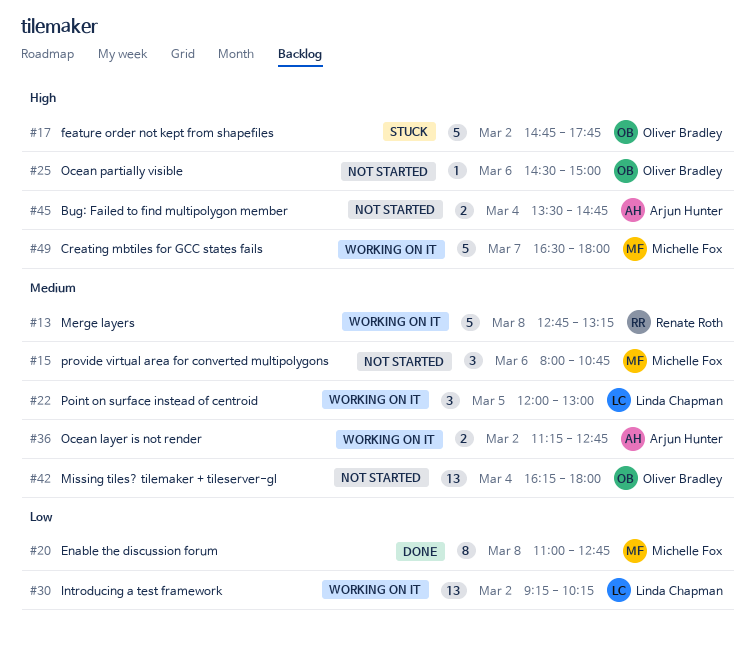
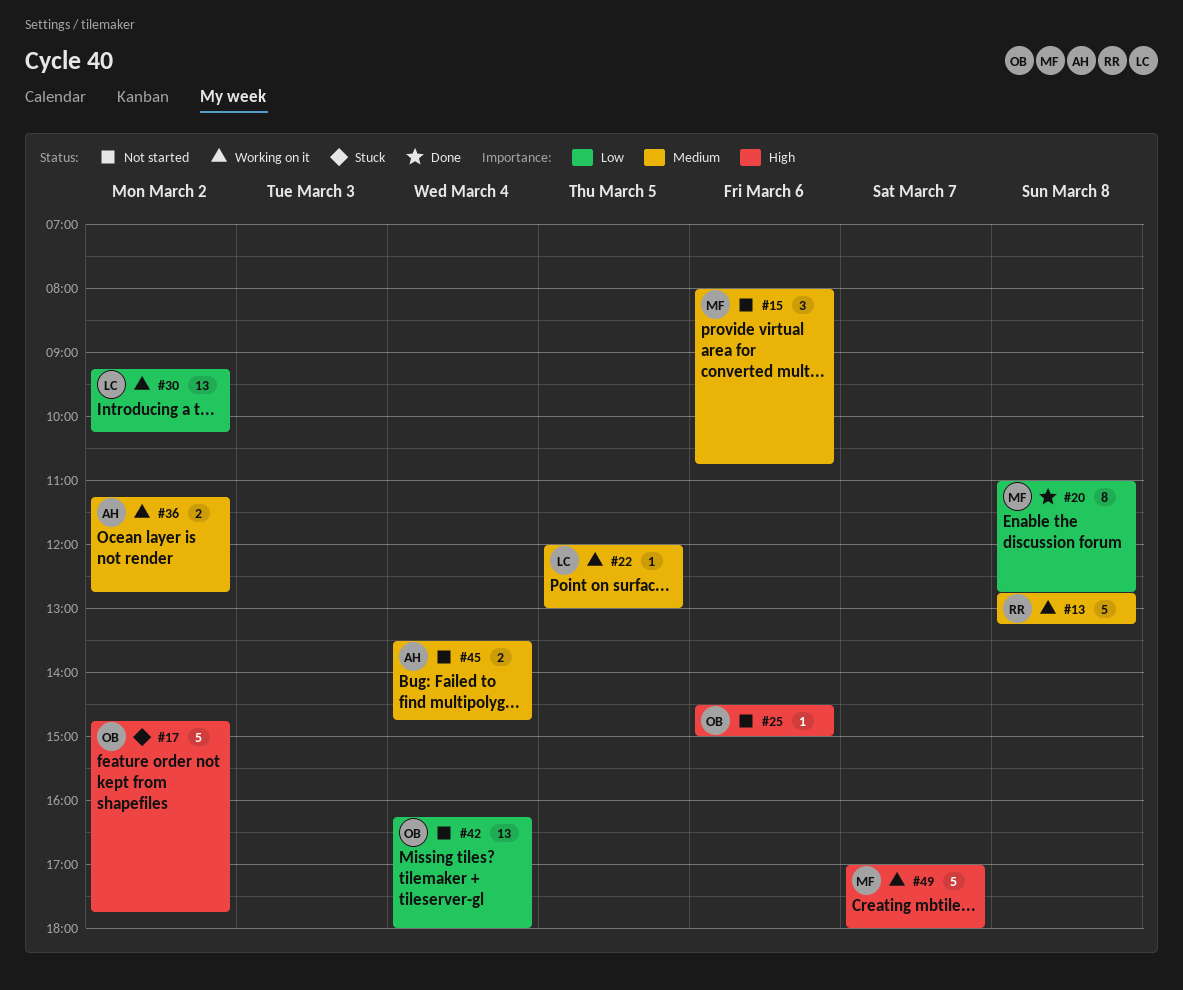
#22, estimate: 3 -> 1
#42, priority: Medium -> Low
#45, priority: High -> Medium
#49, begins: 16:30 -> 17:00

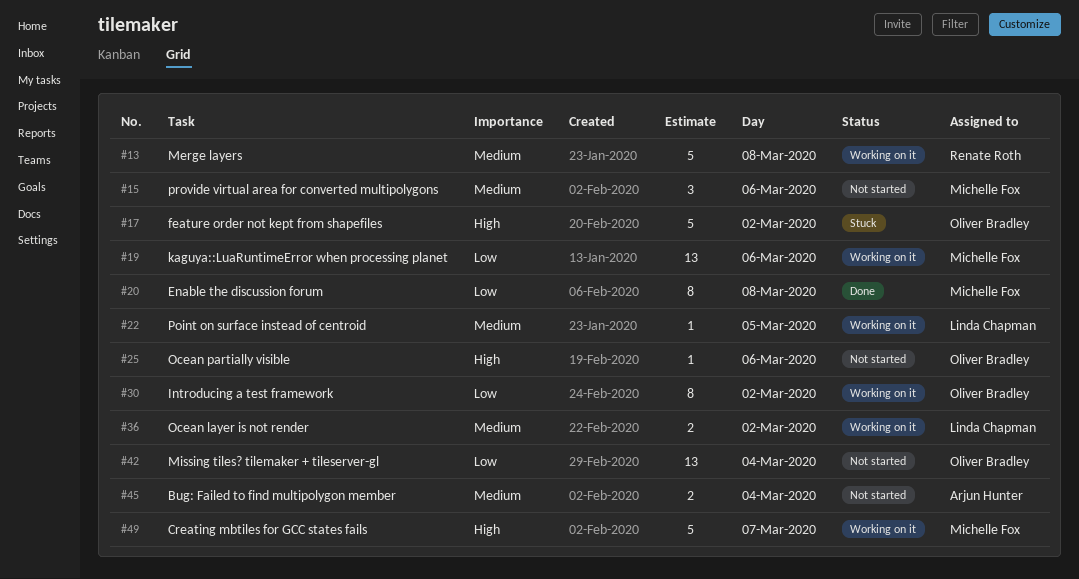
#19: none -> present
#30, owner: Linda Chapman -> Oliver Bradley
#30, estimate: 13 -> 8
#36, owner: Arjun Hunter -> Linda Chapman

